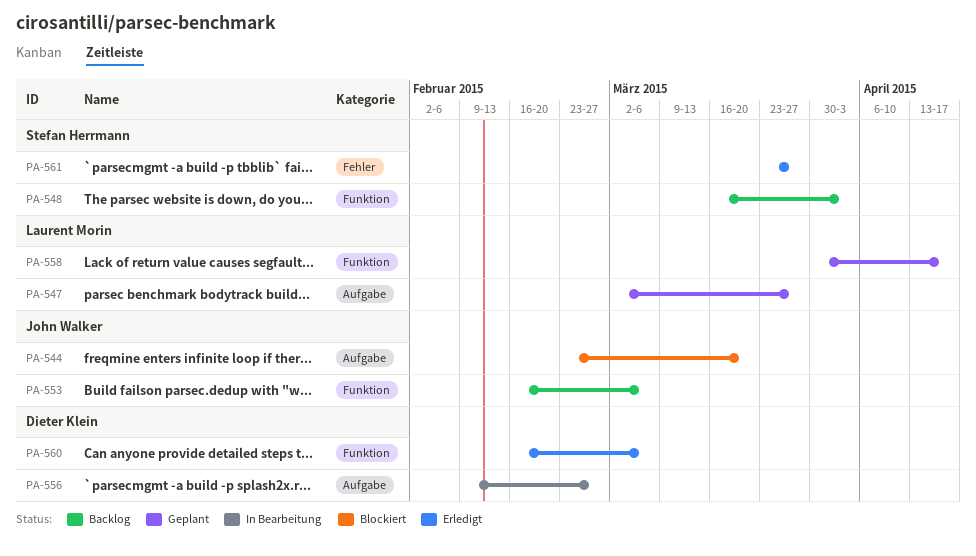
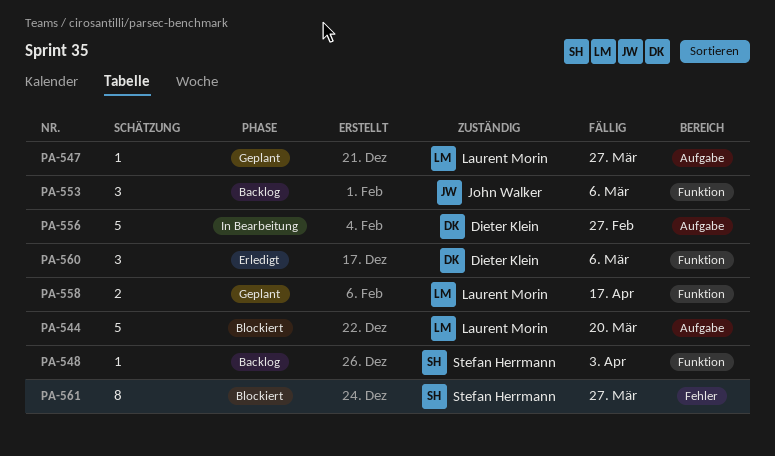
PA-544, owner: John Walker -> Laurent Morin
PA-561, status: Erledigt -> Blockiert

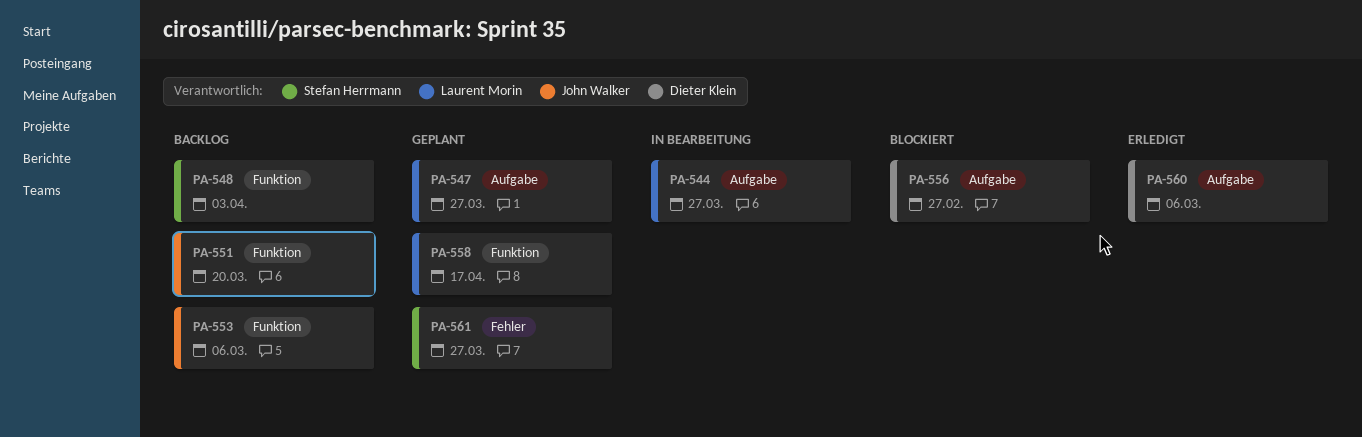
PA-544, status: Blockiert -> In Bearbeitung
PA-544, due: Mar 20 -> Mar 27
PA-551: none -> present
PA-556, status: In Bearbeitung -> Blockiert
PA-560, label: Funktion -> Aufgabe
PA-561, status: Blockiert -> Geplant

